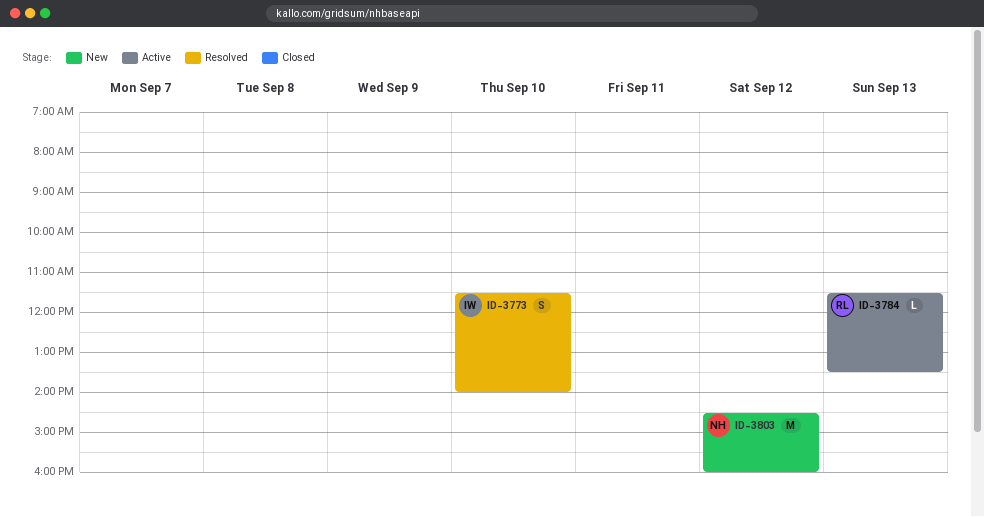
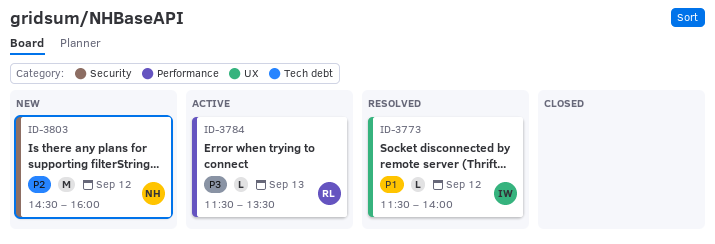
ID-3773, estimate: S -> L
ID-3773, day: Sep 10 -> Sep 12

